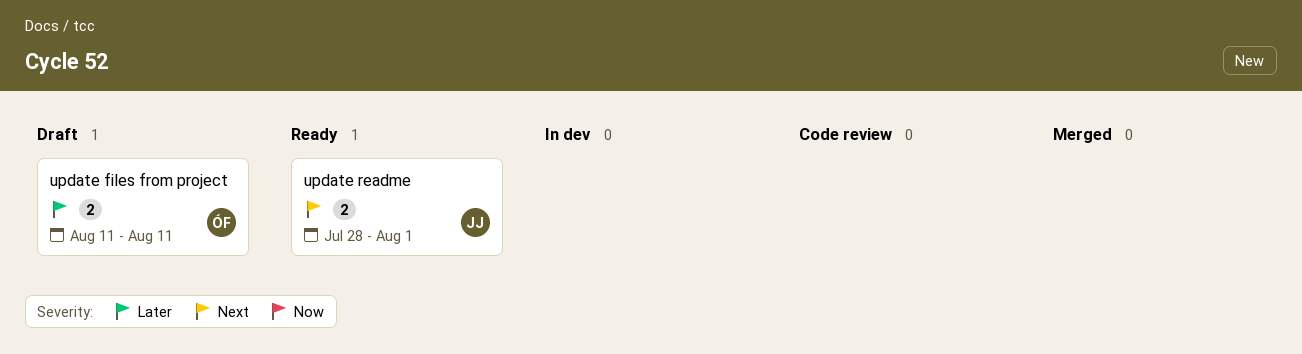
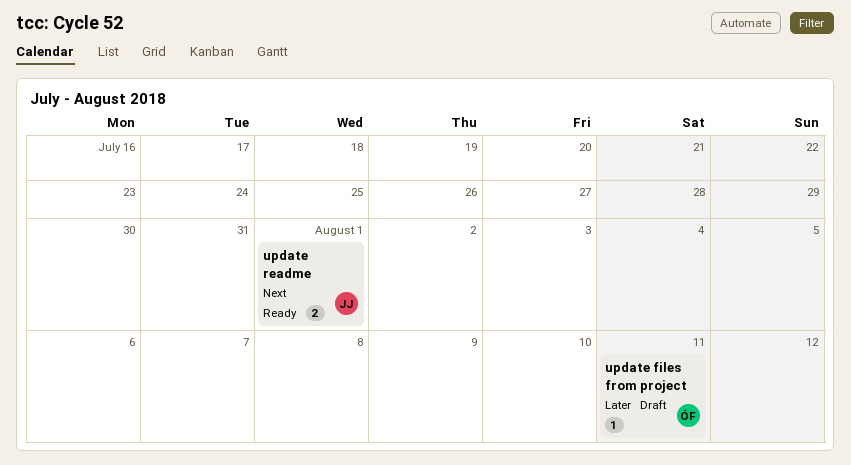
update files from project, estimate: 2 -> 1

